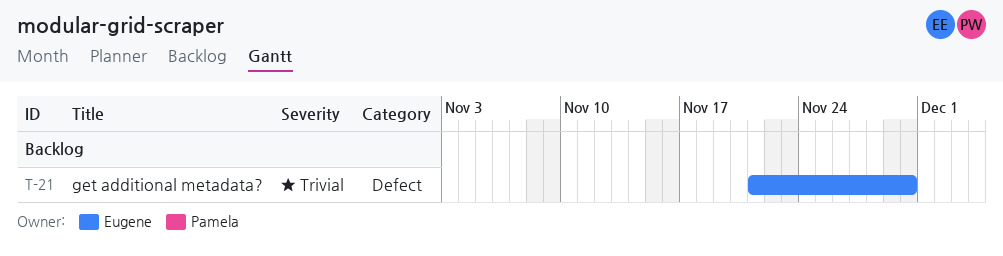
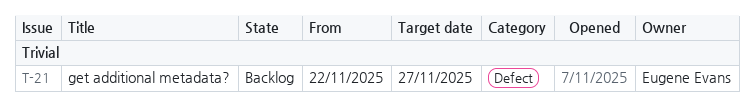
T-21, start: Nov 21 -> Nov 22
T-21, due: Nov 30 -> Nov 27

